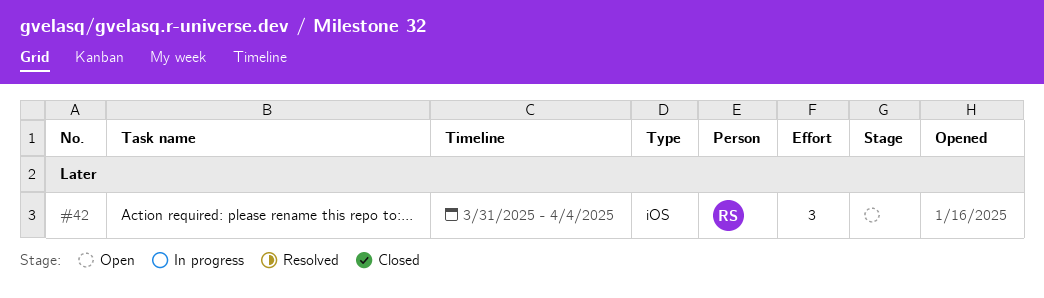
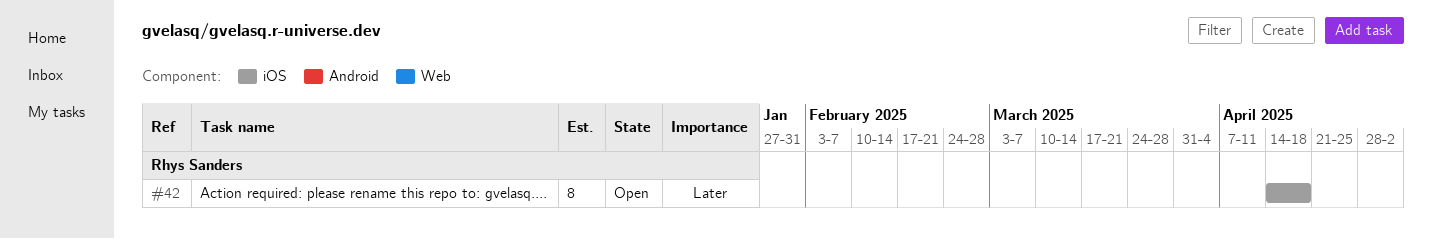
#42, estimate: 3 -> 8
#42, start: Mar 31 -> Apr 14
#42, due: Apr 4 -> Apr 18

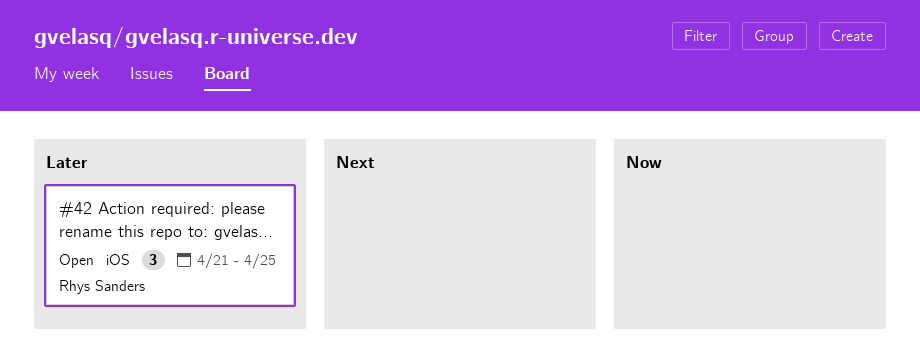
#42, estimate: 8 -> 3
#42, start: Apr 14 -> Apr 21
#42, due: Apr 18 -> Apr 25

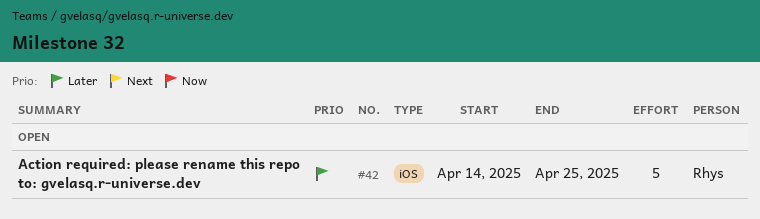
#42, estimate: 3 -> 5
#42, start: Apr 21 -> Apr 14

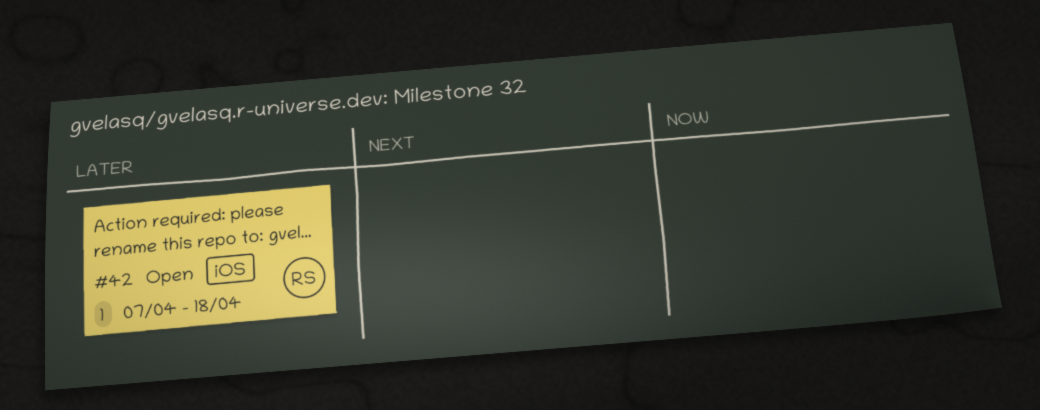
#42, estimate: 5 -> 1
#42, start: Apr 14 -> Apr 7
#42, due: Apr 25 -> Apr 18

